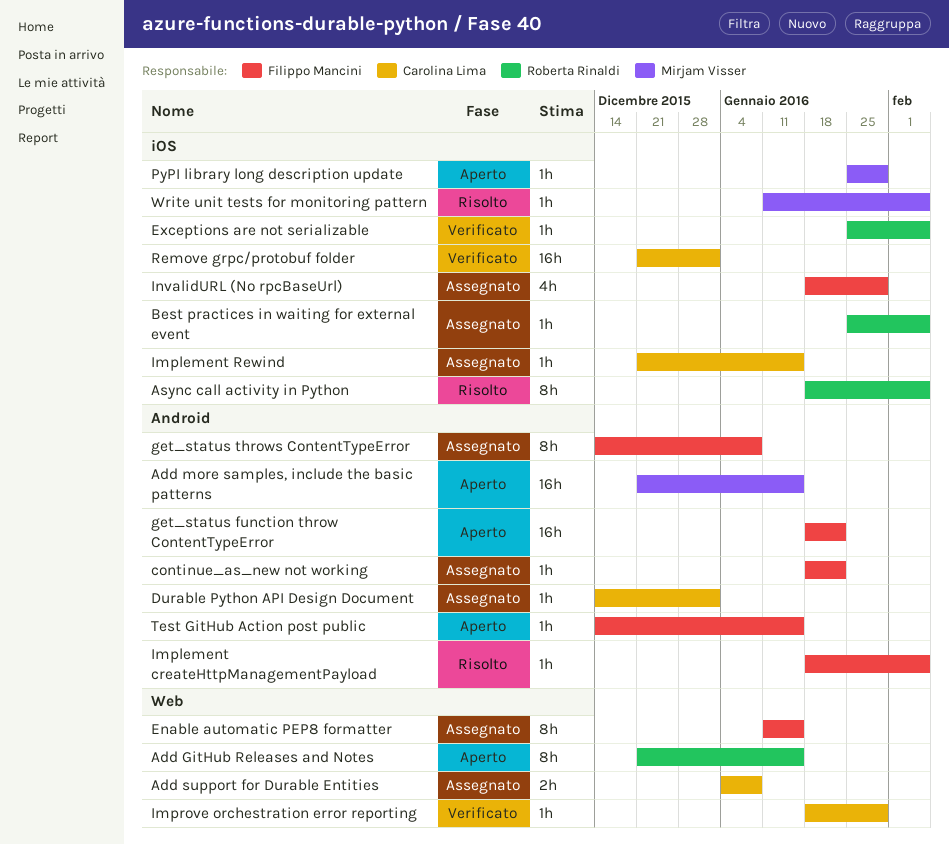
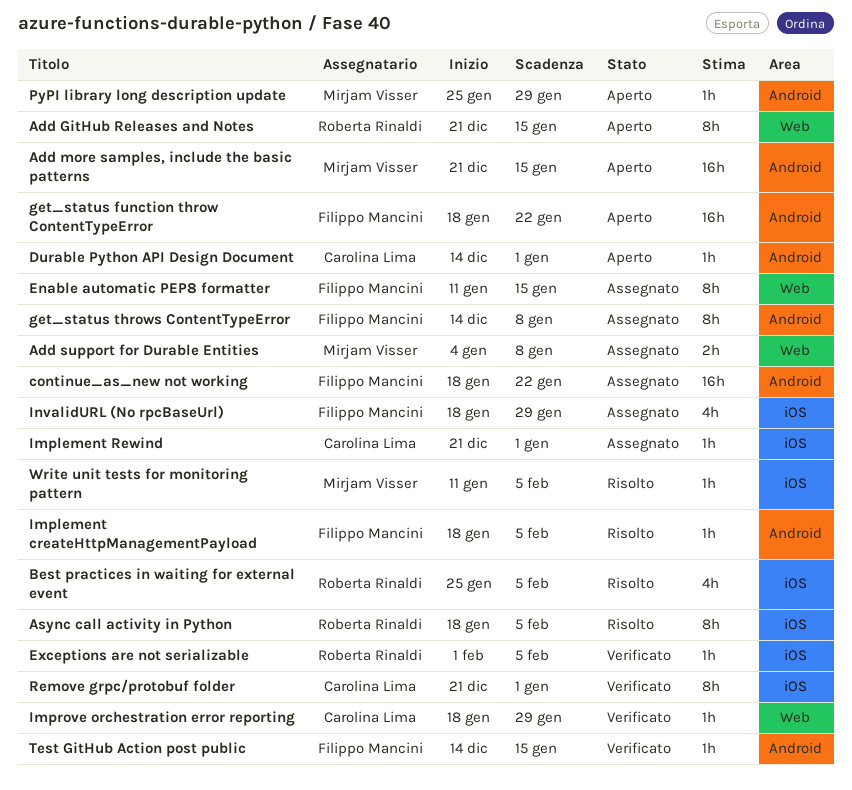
Add support for Durable Entities, owner: Carolina Lima -> Mirjam Visser
Best practices in waiting for external event, status: Assegnato -> Risolto
Best practices in waiting for external event, estimate: 1h -> 4h
continue_as_new not working, estimate: 1h -> 16h
Durable Python API Design Document, status: Assegnato -> Aperto
Exceptions are not serializable, start: Jan 25 -> Feb 1
Implement Rewind, due: Jan 15 -> Jan 1
PyPI library long description update, label: iOS -> Android
Remove grpc/protobuf folder, estimate: 16h -> 8h
Test GitHub Action post public, status: Aperto -> Verificato

